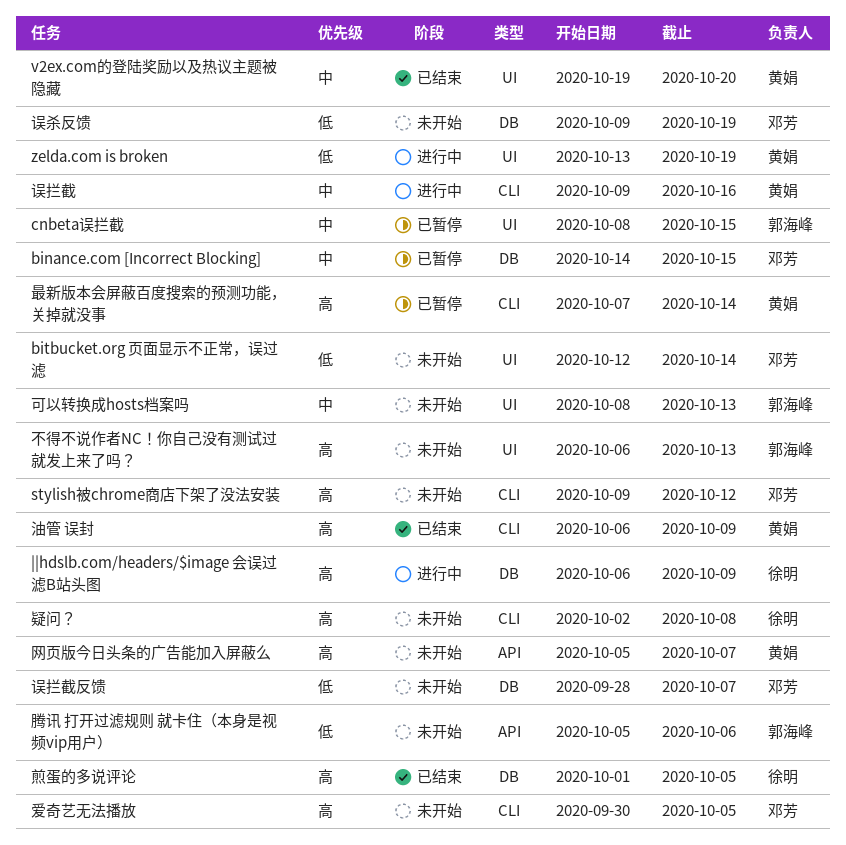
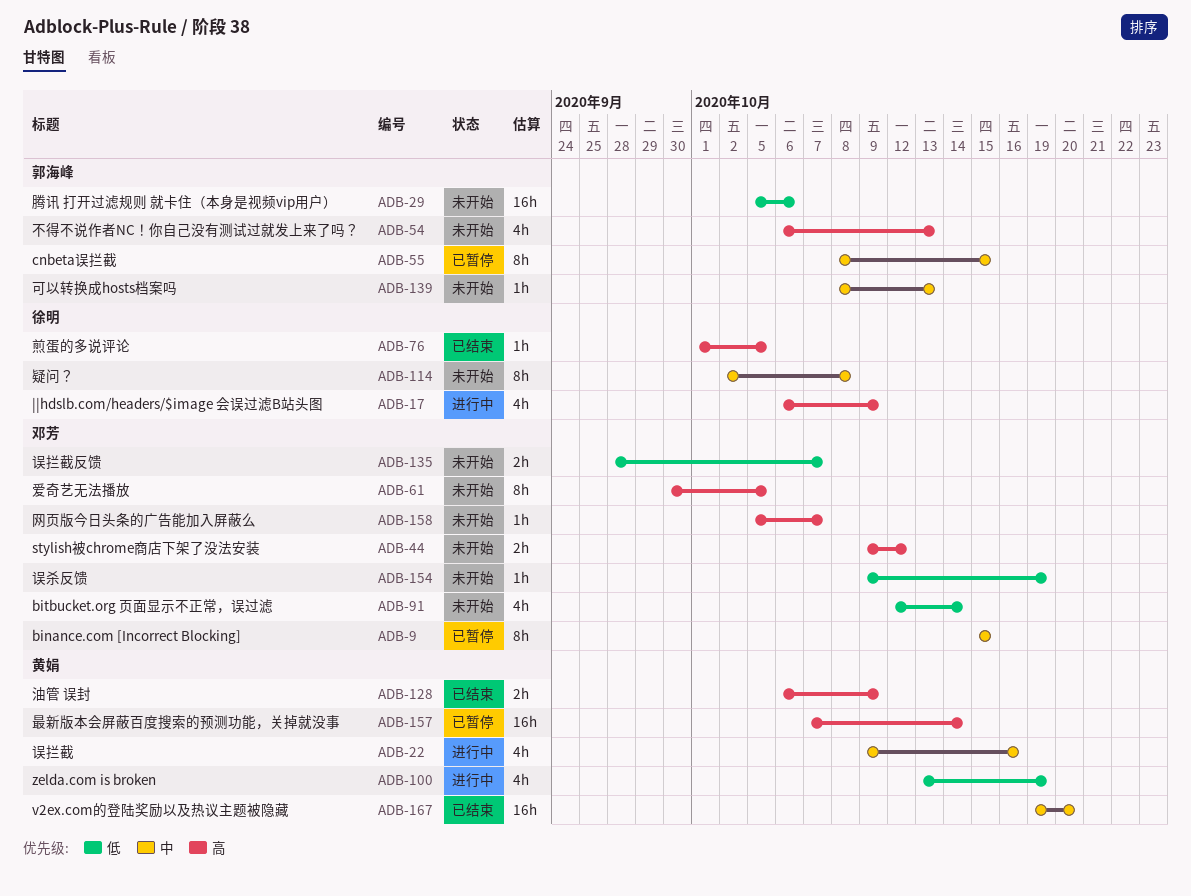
binance.com [Incorrect Blocking], start: Oct 14 -> Oct 15
疑问？, priority: 高 -> 中
网页版今日头条的广告能加入屏蔽么, owner: 黄娟 -> 邓芳

